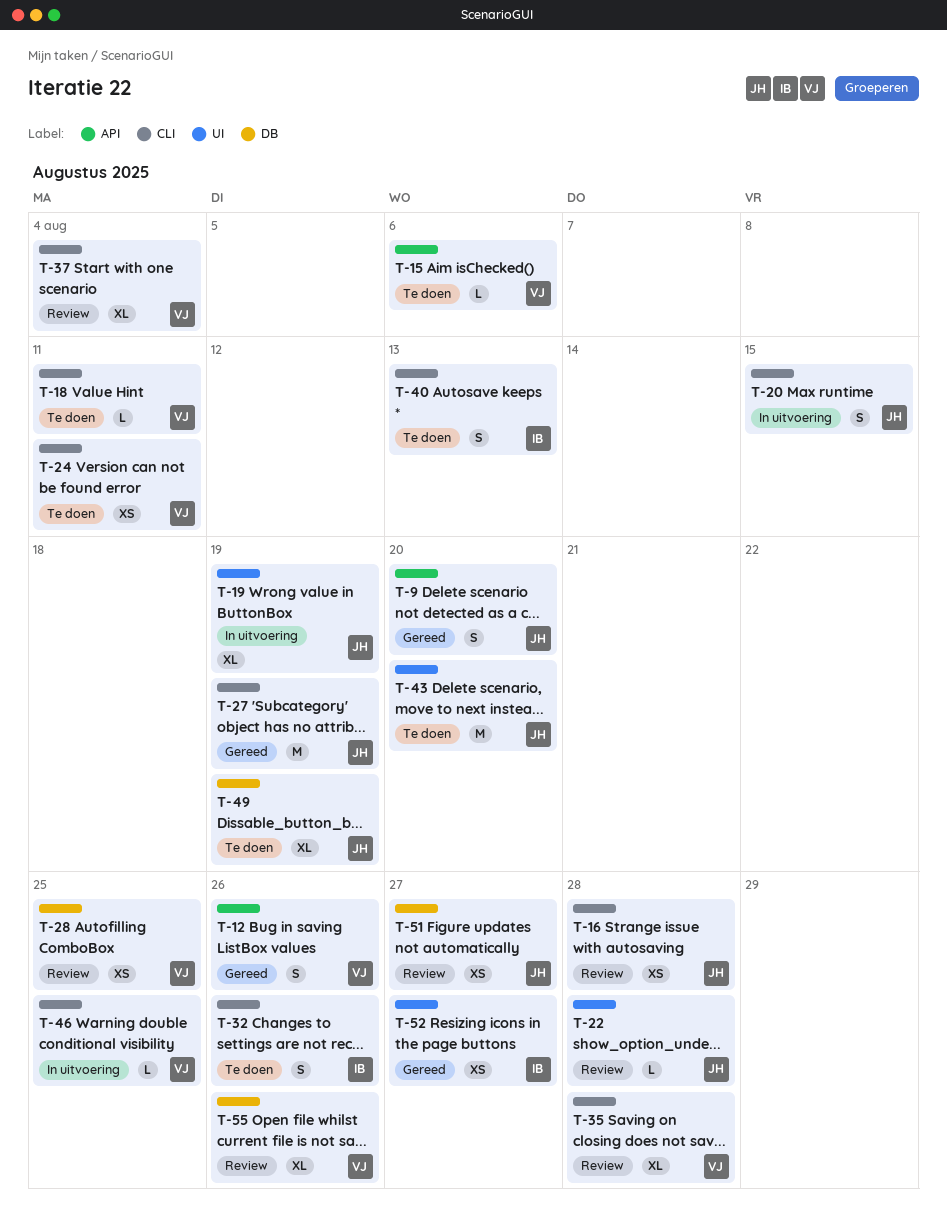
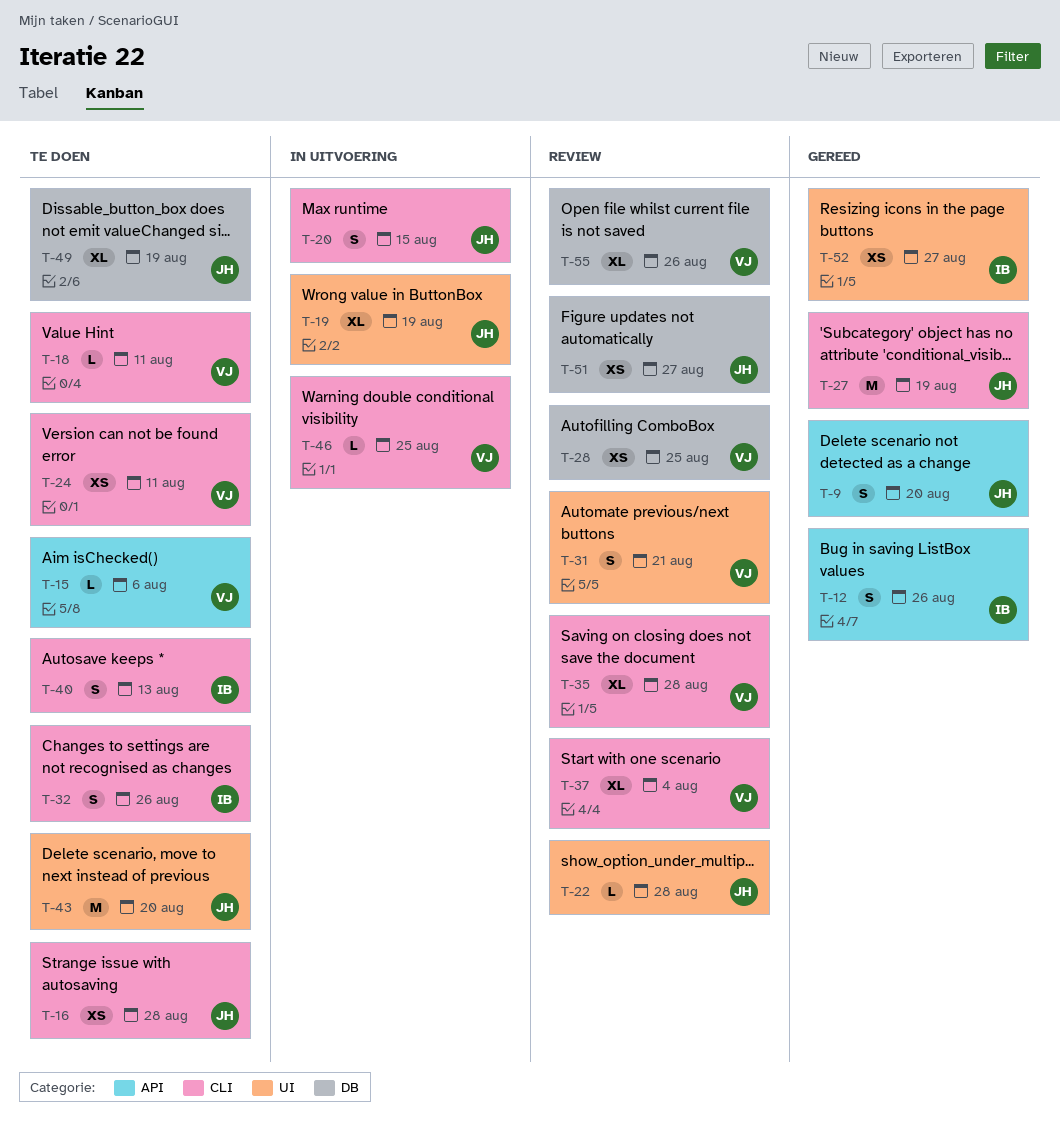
T-12, owner: VJ -> IB
T-16, status: Review -> Te doen
T-31: none -> present

